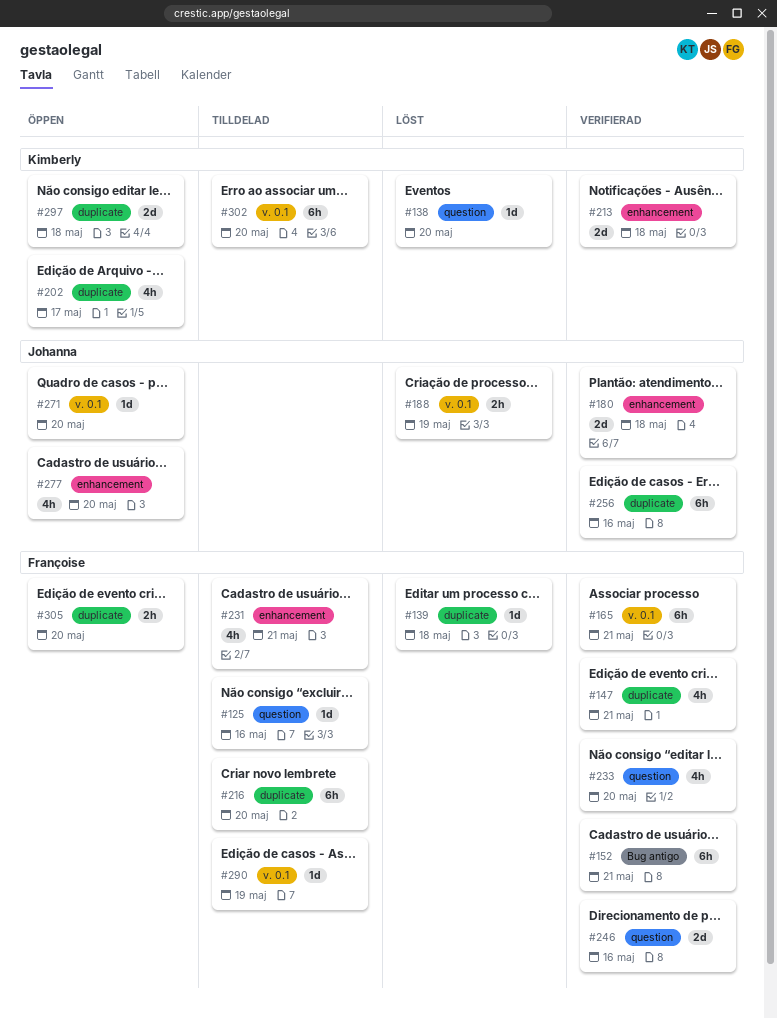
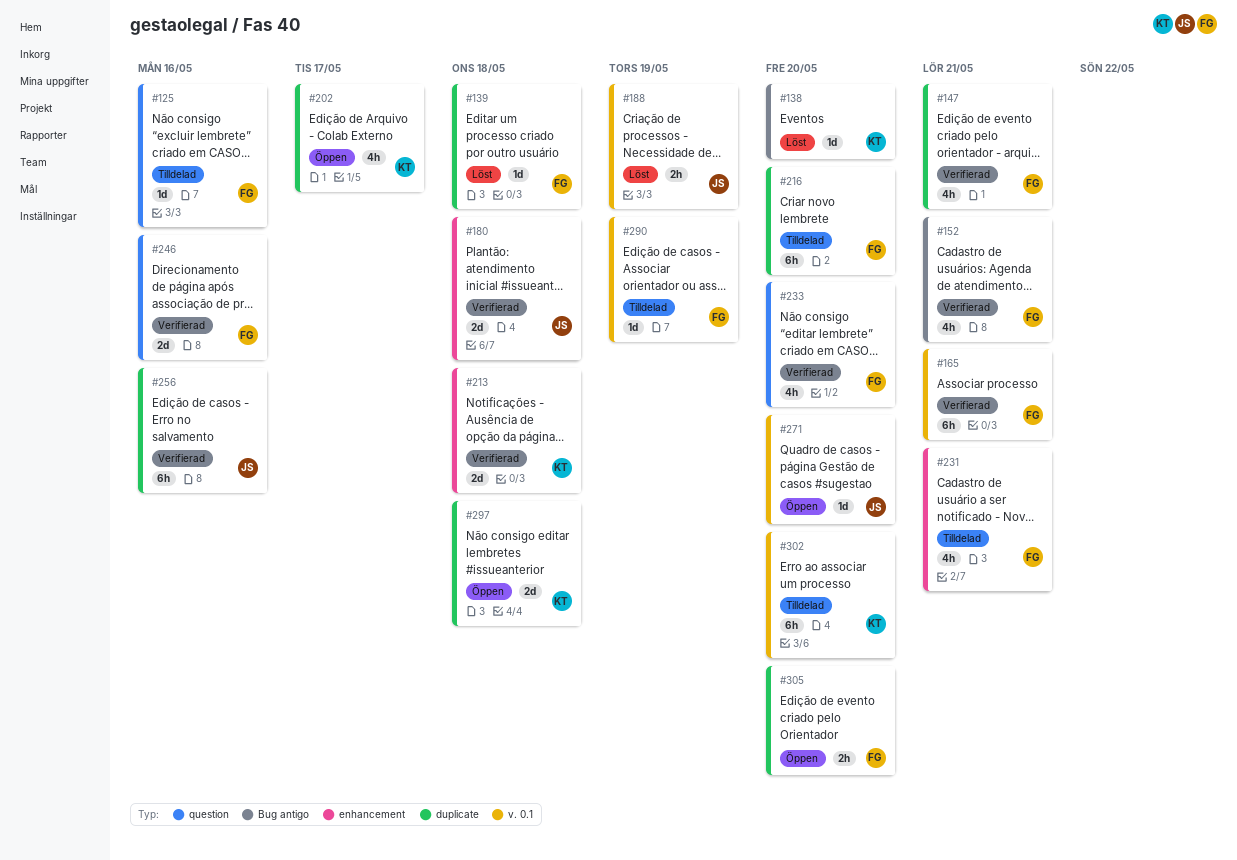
#138, label: question -> Bug antigo
#152, estimate: 6h -> 4h
#277: present -> none

